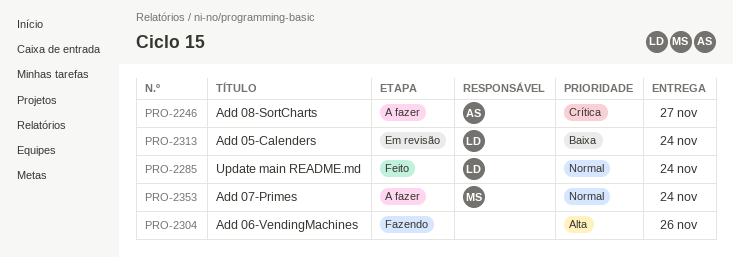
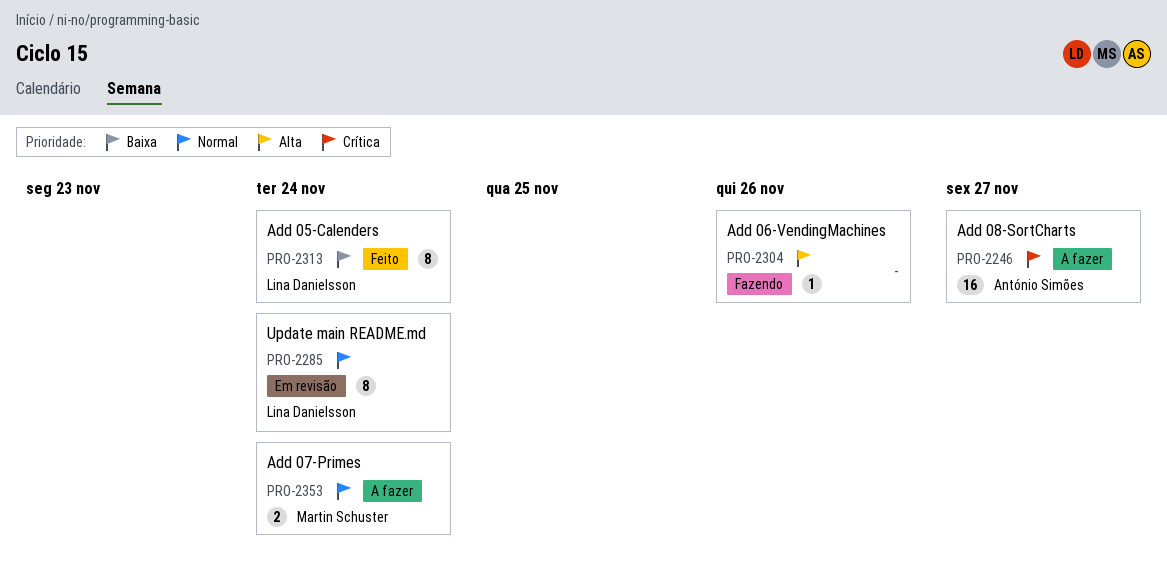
PRO-2285, status: Feito -> Em revisão
PRO-2313, status: Em revisão -> Feito

